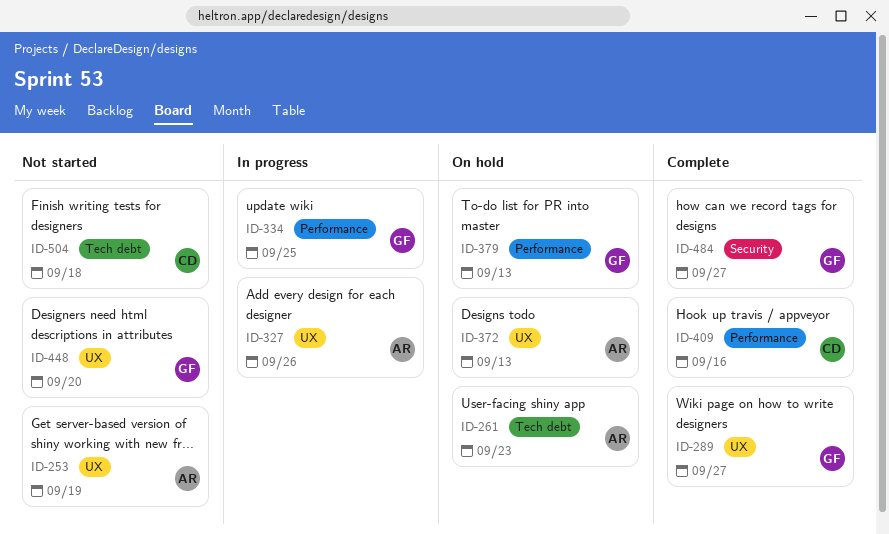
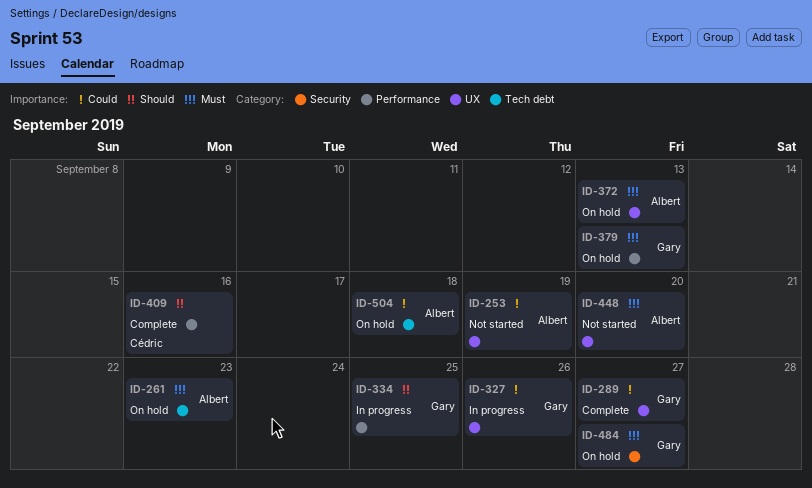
ID-327, owner: Albert -> Gary
ID-448, owner: Gary -> Albert
ID-484, status: Complete -> On hold
ID-504, status: Not started -> On hold
ID-504, owner: Cédric -> Albert

